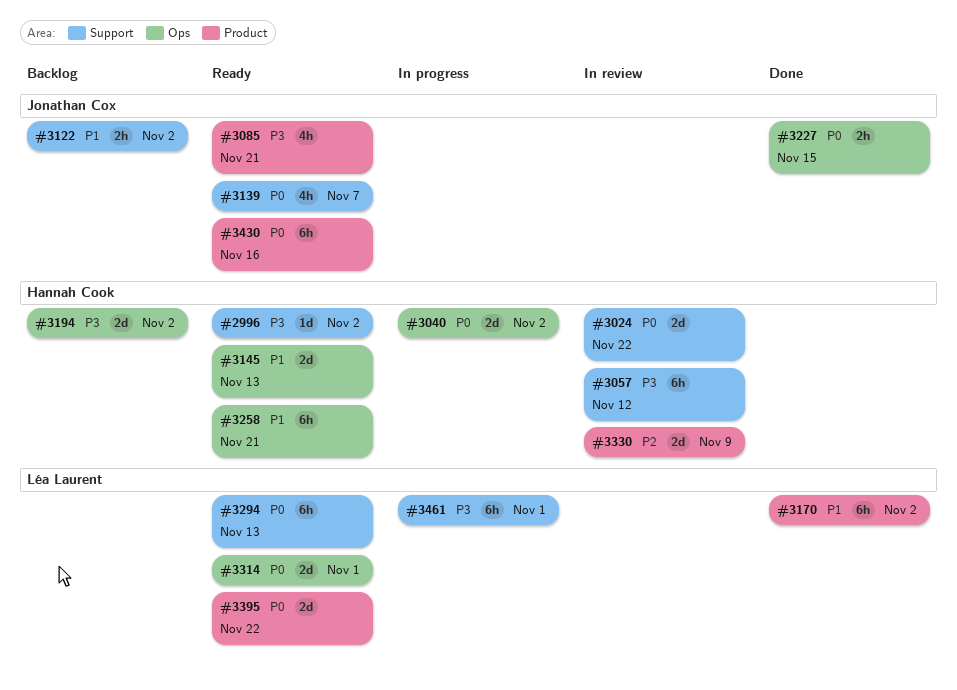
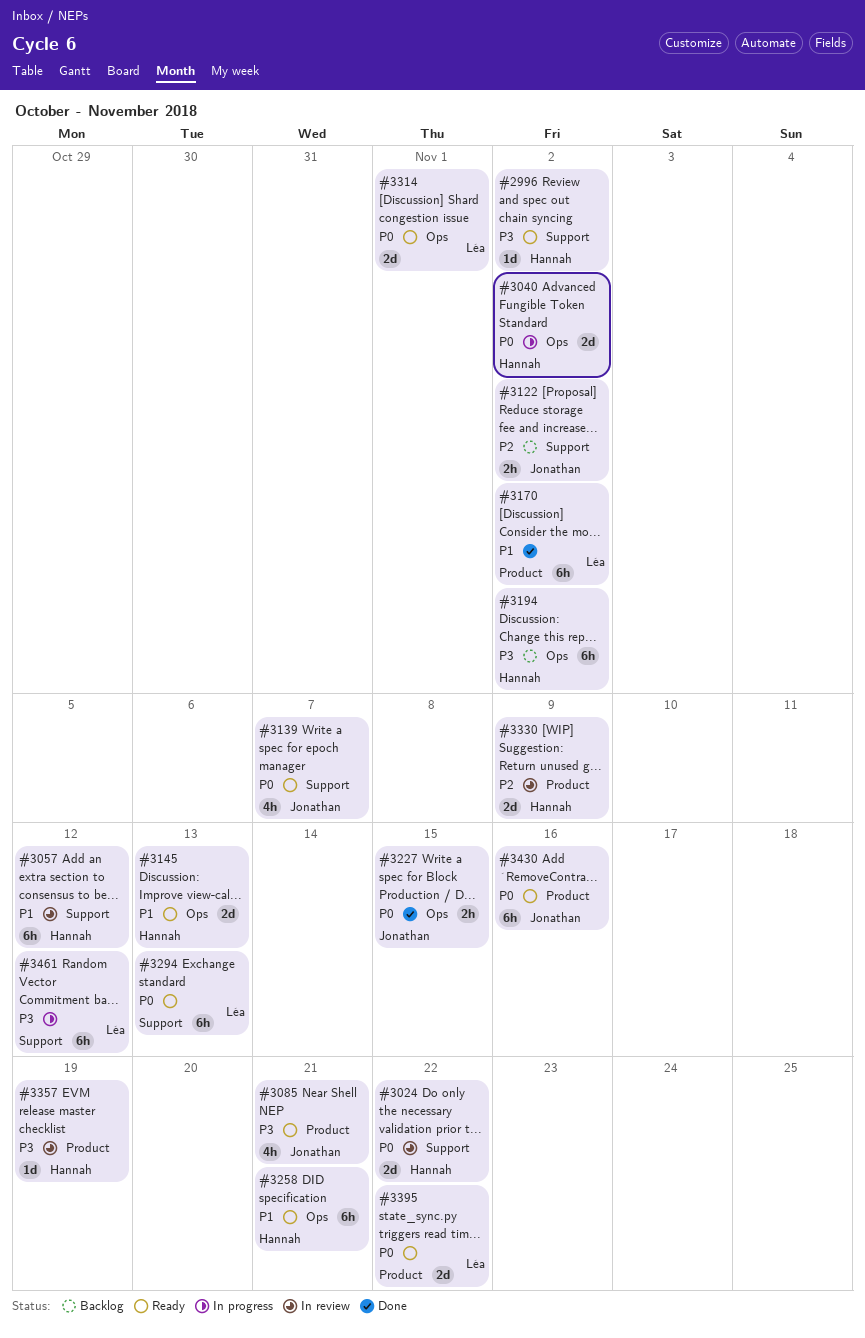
#3057, priority: P3 -> P1
#3122, priority: P1 -> P2
#3194, estimate: 2d -> 6h
#3357: none -> present
#3461, due: Nov 1 -> Nov 12

